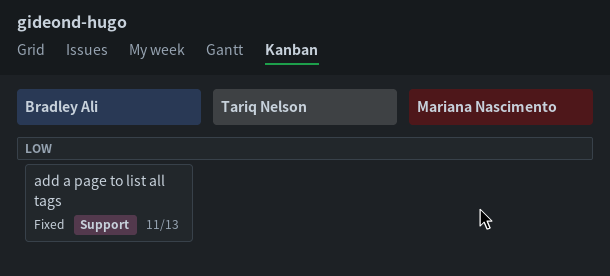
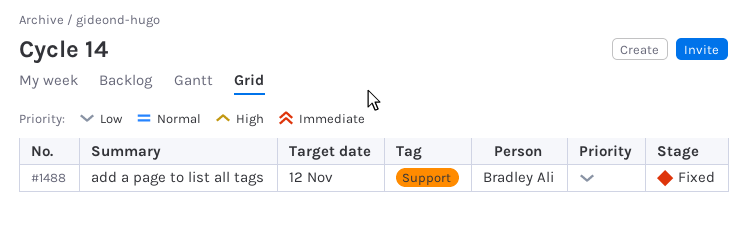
add a page to list all tags, due: Nov 13 -> Nov 12

